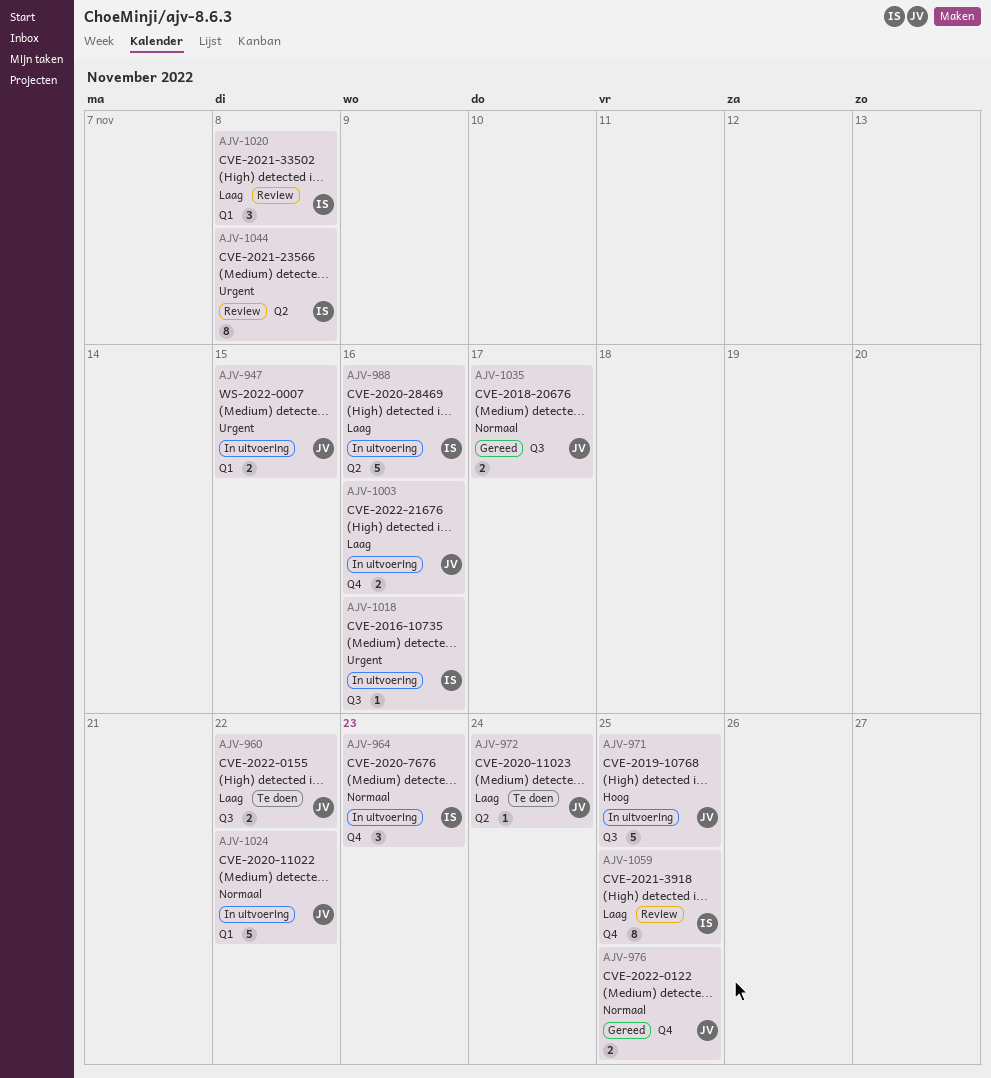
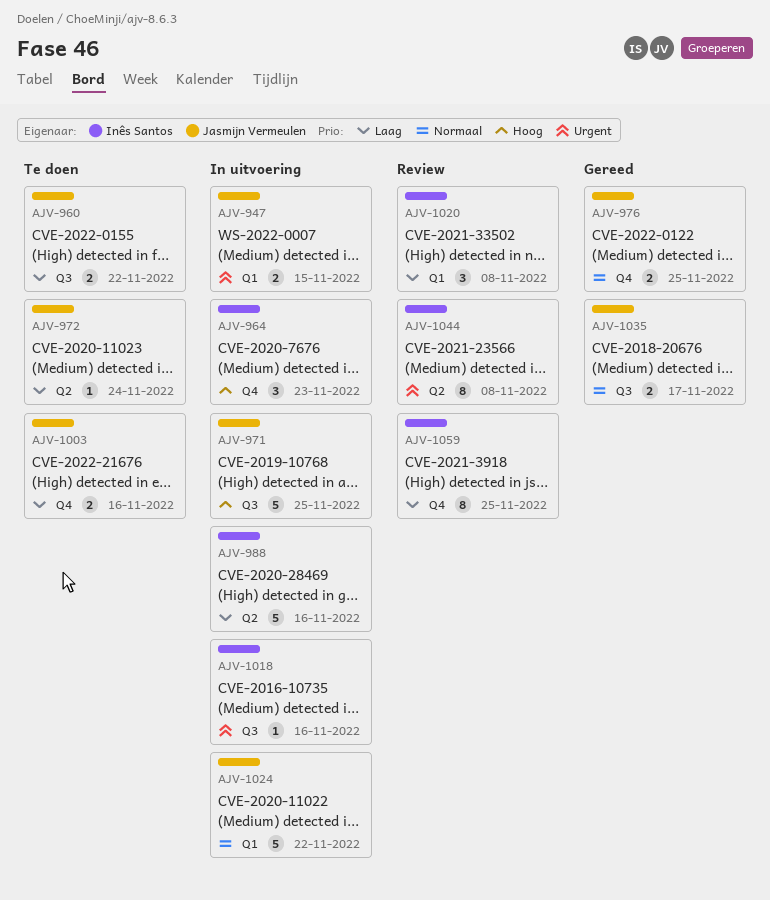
AJV-964, priority: Normaal -> Hoog
AJV-1003, status: In uitvoering -> Te doen

